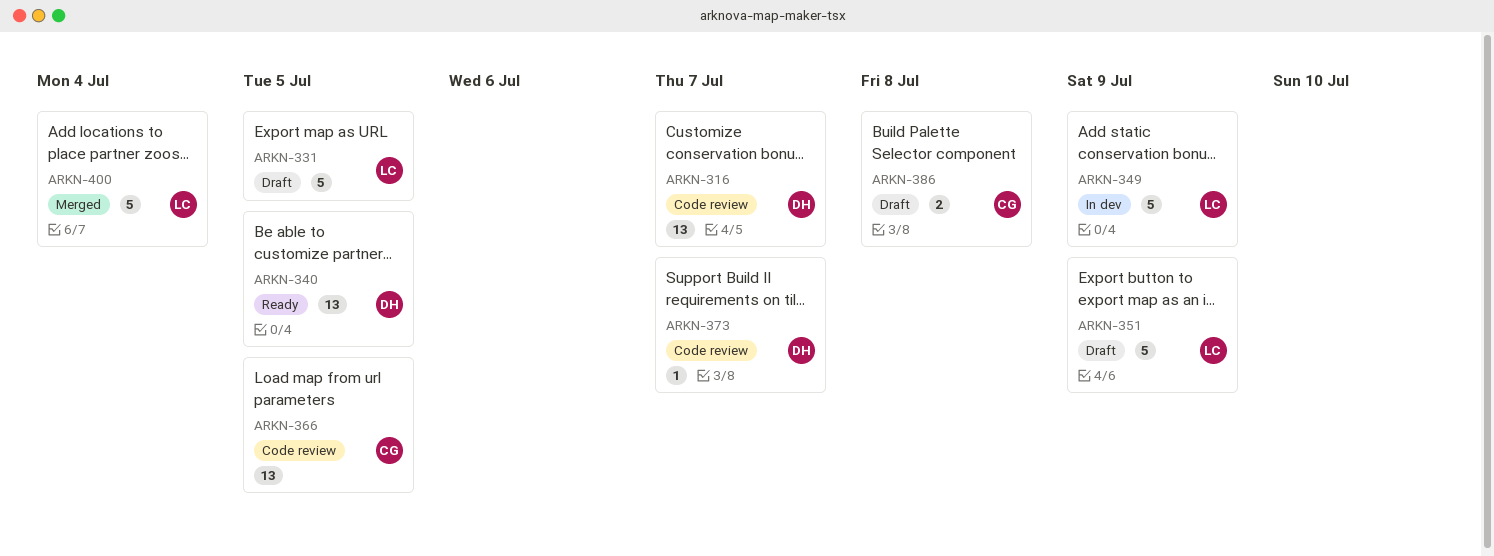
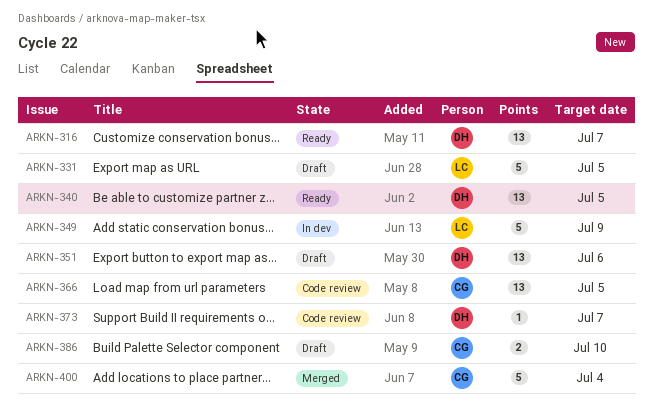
ARKN-316, status: Code review -> Ready
ARKN-351, owner: LC -> DH
ARKN-351, estimate: 5 -> 13
ARKN-351, due: Jul 9 -> Jul 6
ARKN-386, due: Jul 8 -> Jul 10
ARKN-400, owner: LC -> CG

